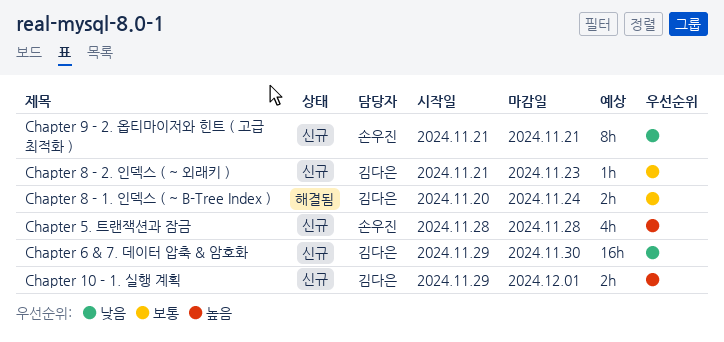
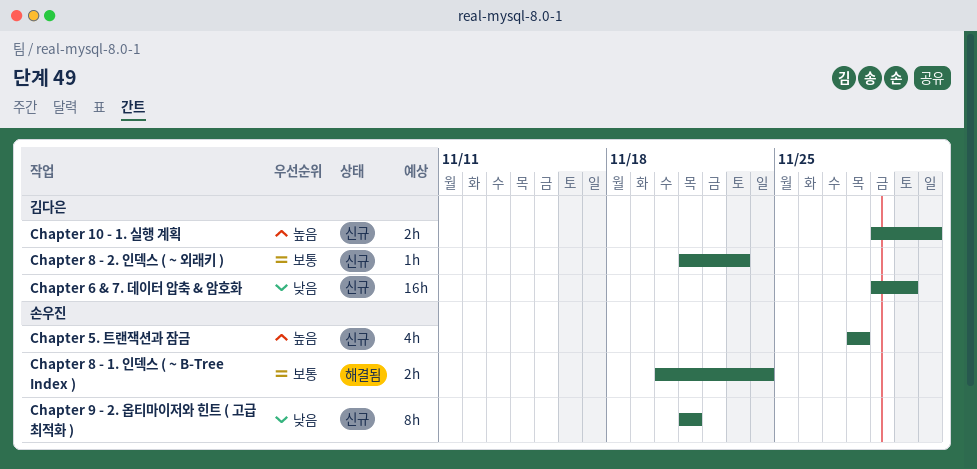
Chapter 8 - 1. 인덱스 ( ~ B-Tree Index ), owner: 김다은 -> 손우진

